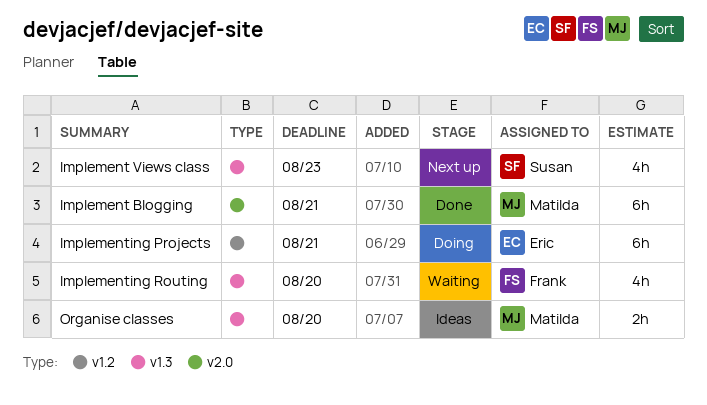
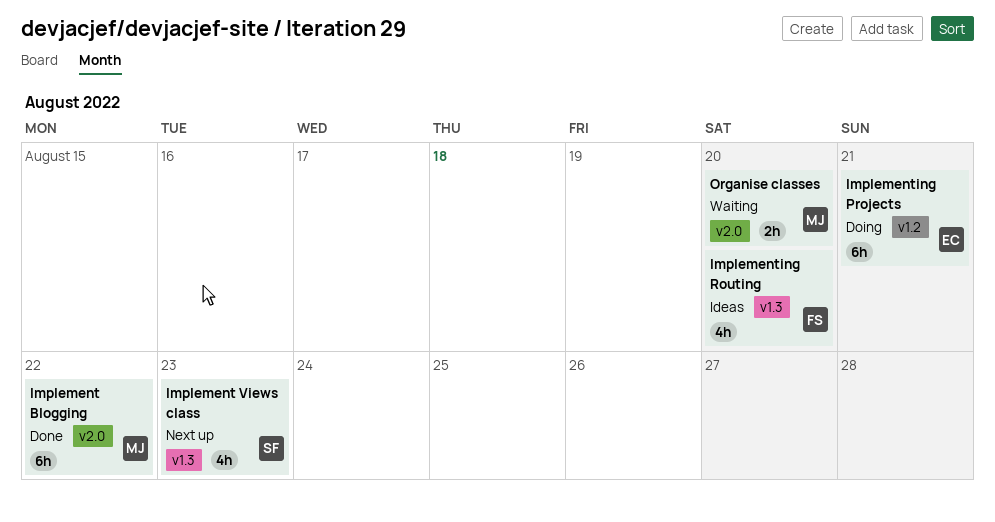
Implement Blogging, due: Aug 21 -> Aug 22
Implementing Routing, status: Waiting -> Ideas
Organise classes, status: Ideas -> Waiting
Organise classes, label: v1.3 -> v2.0

